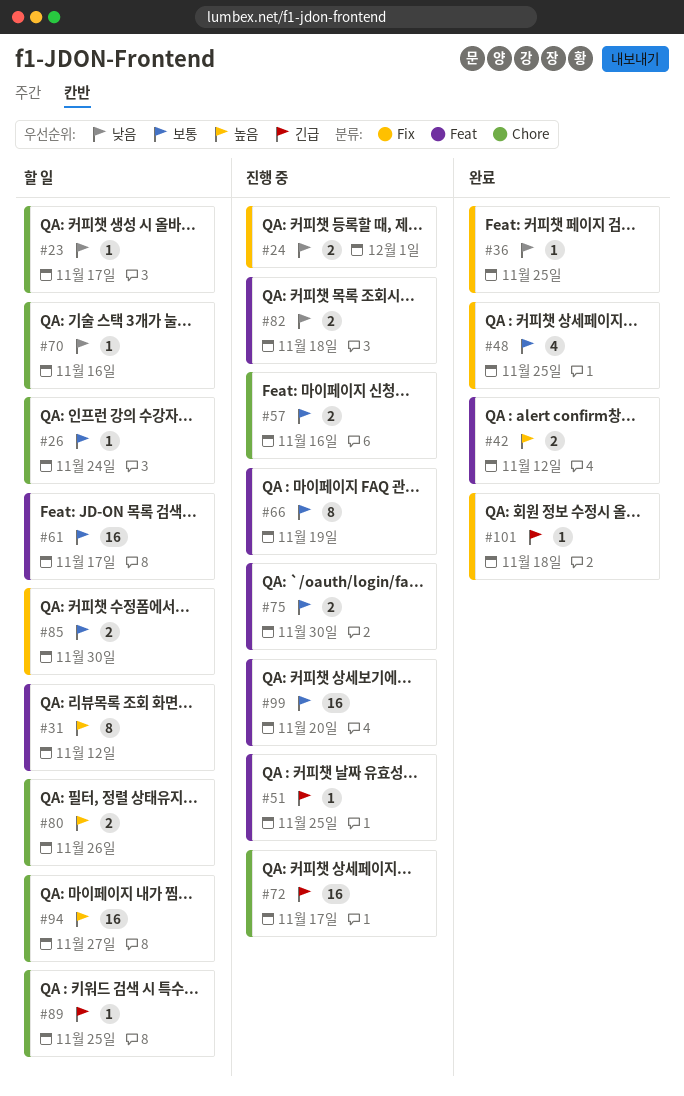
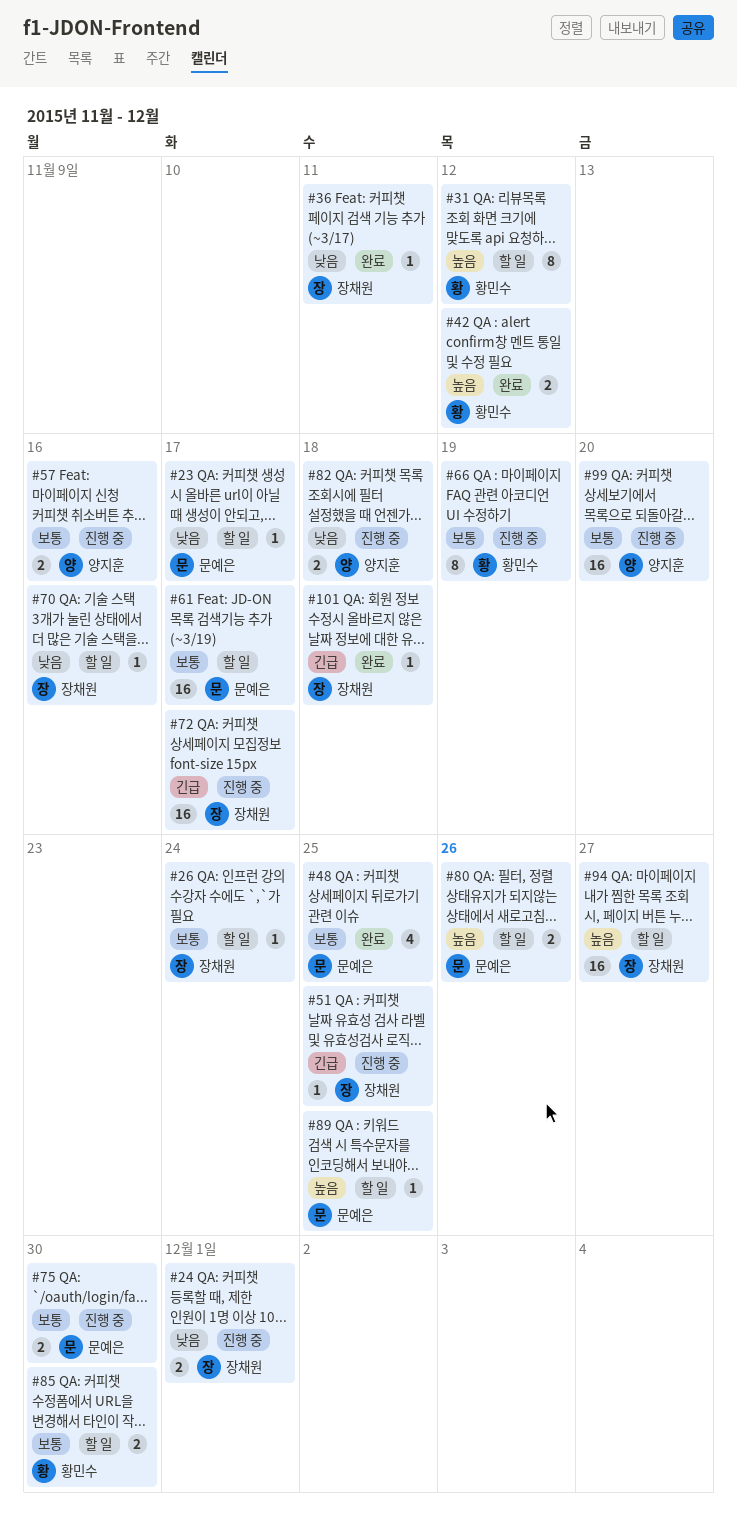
#36, due: Nov 25 -> Nov 11
#89, priority: 긴급 -> 높음

